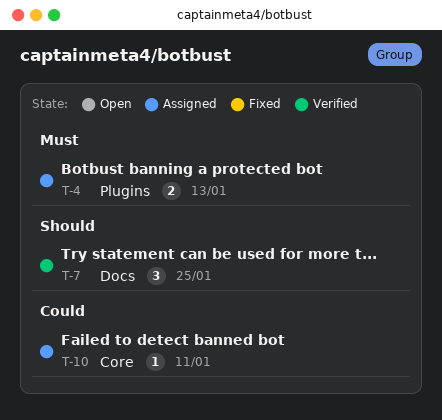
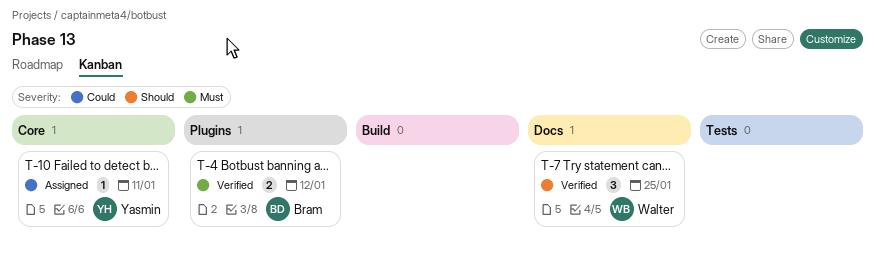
T-4, status: Assigned -> Verified
T-4, due: Jan 13 -> Jan 12

